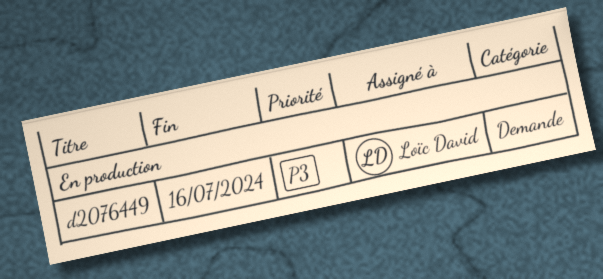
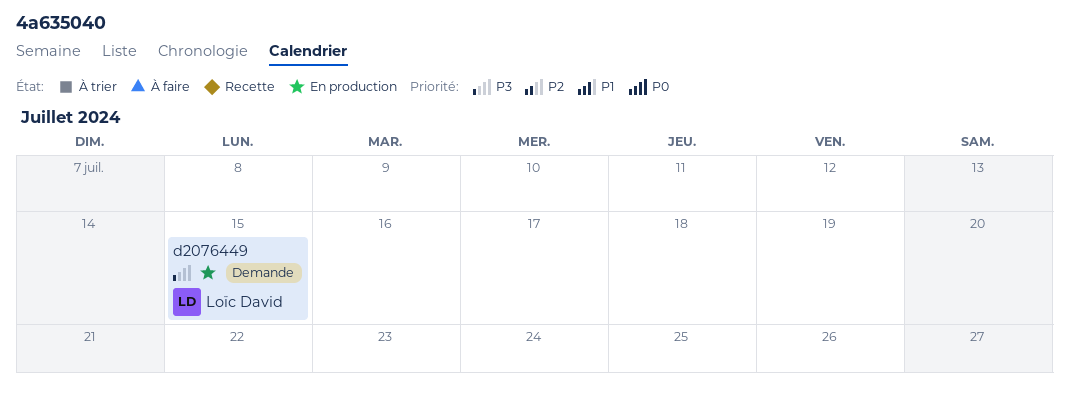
d2076449, due: Jul 16 -> Jul 15

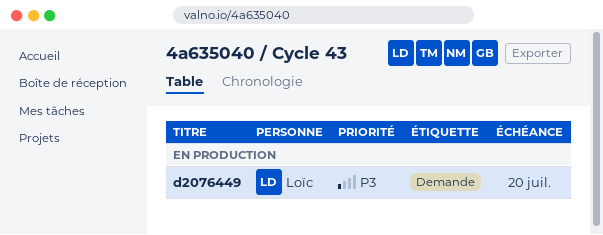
d2076449, due: Jul 15 -> Jul 20

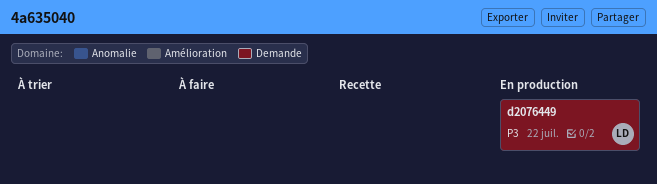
d2076449, due: Jul 20 -> Jul 22

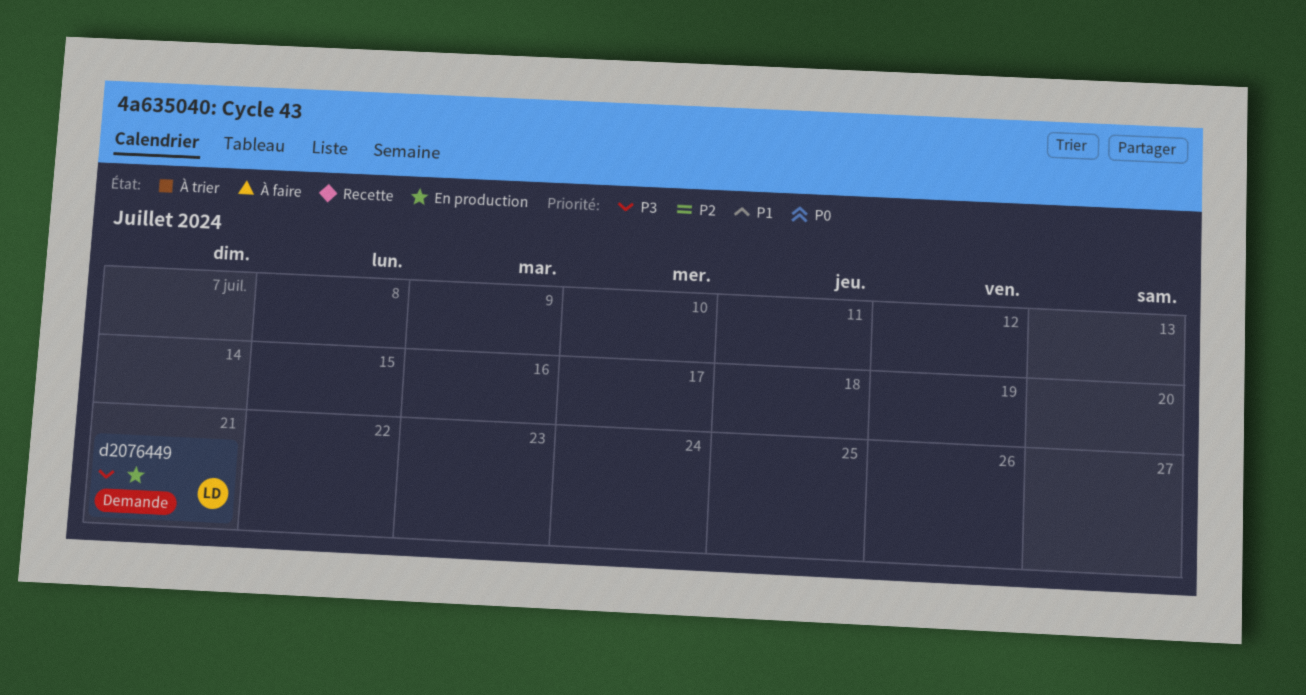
d2076449, due: Jul 22 -> Jul 21

